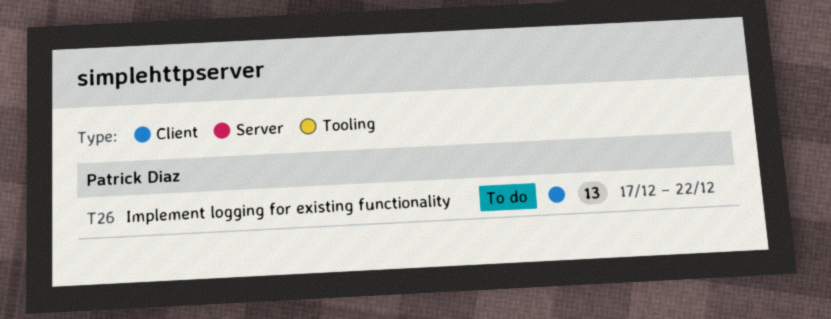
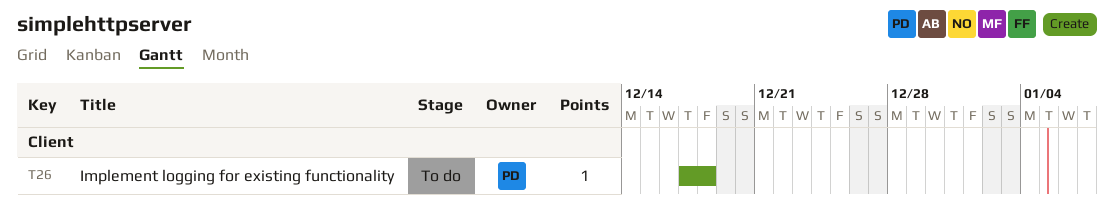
T26, estimate: 13 -> 1
T26, due: Dec 22 -> Dec 18

